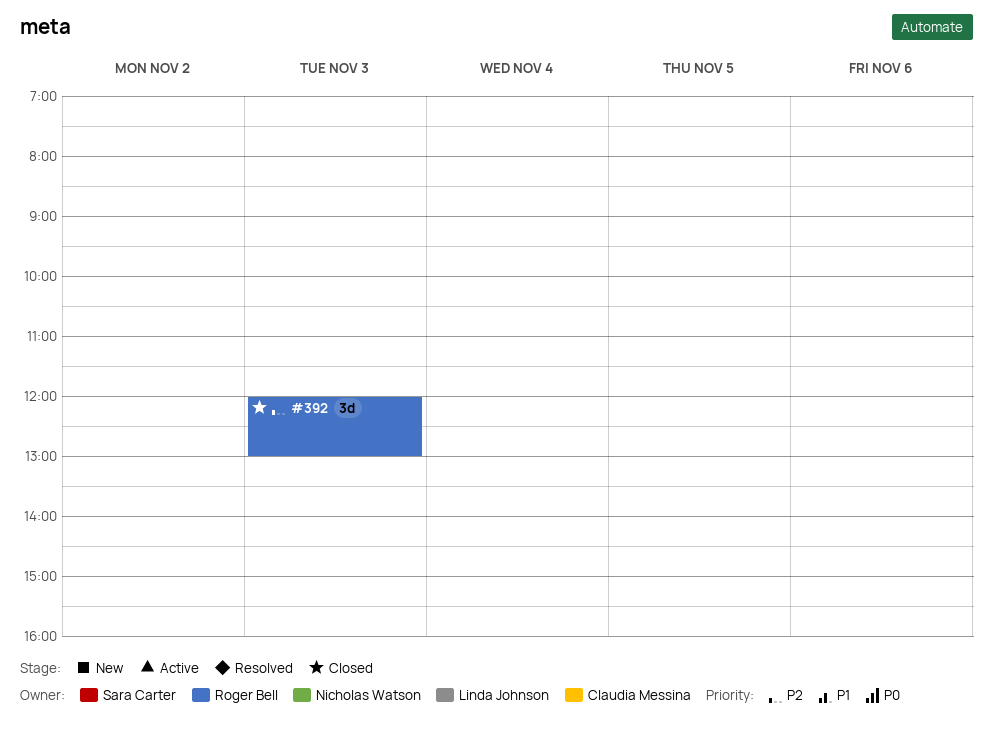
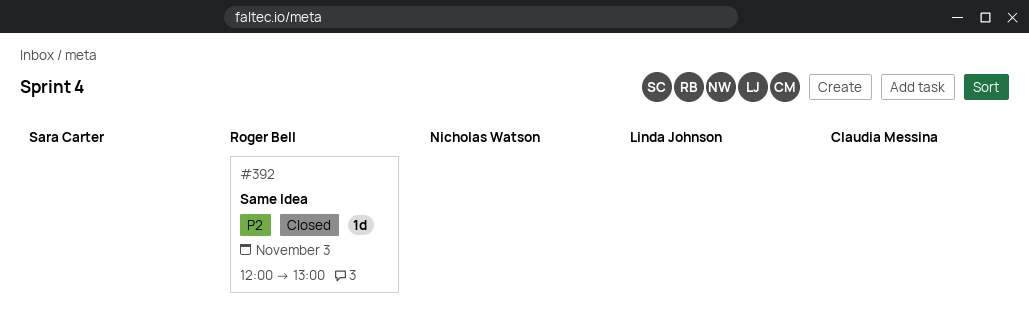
#392, estimate: 3d -> 1d

